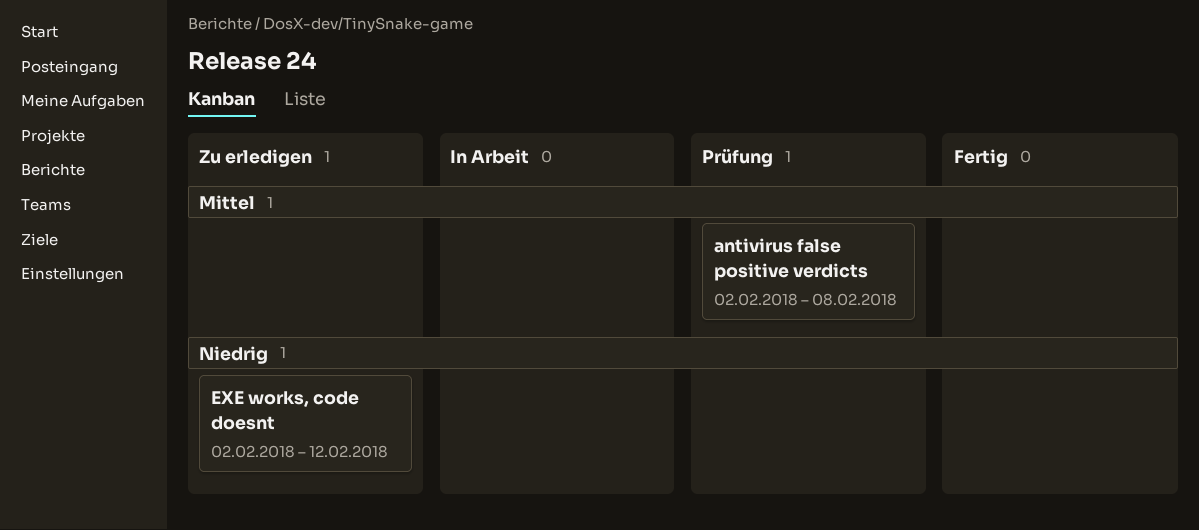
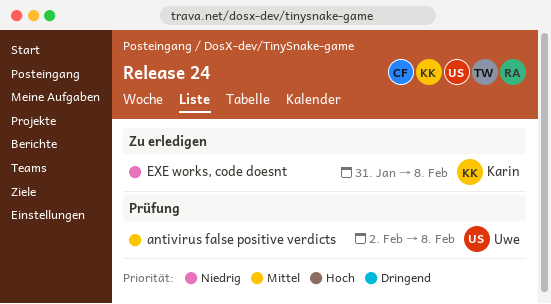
EXE works, code doesnt, start: Feb 2 -> Jan 31
EXE works, code doesnt, due: Feb 12 -> Feb 8

